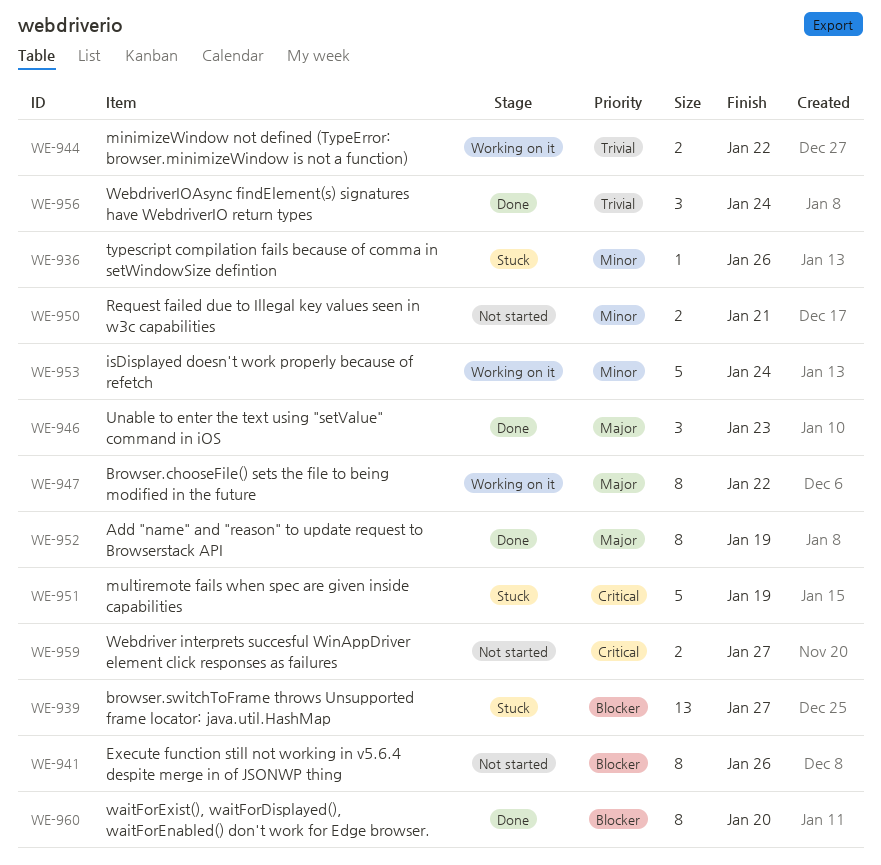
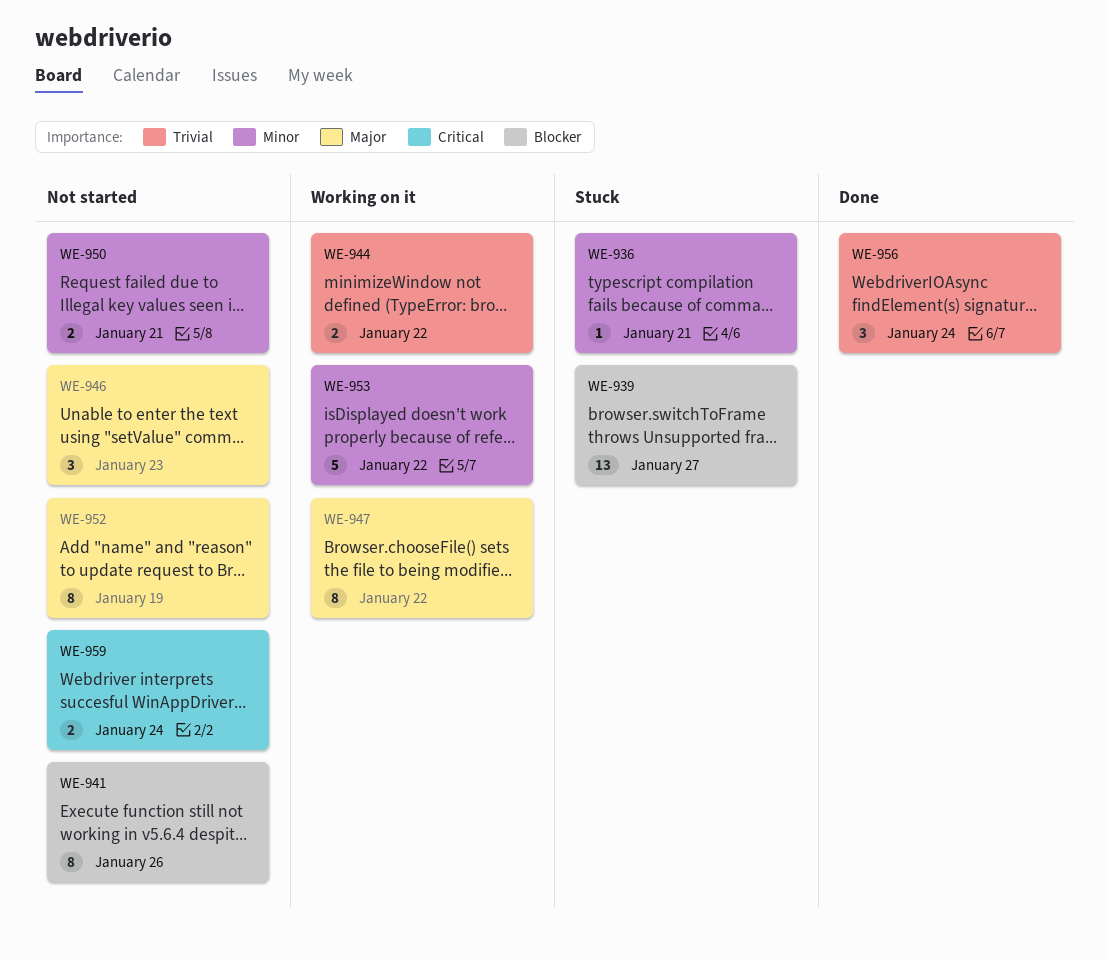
WE-936, due: Jan 26 -> Jan 21
WE-946, status: Done -> Not started
WE-951: present -> none
WE-952, status: Done -> Not started
WE-953, due: Jan 24 -> Jan 22
WE-959, due: Jan 27 -> Jan 24
WE-960: present -> none

